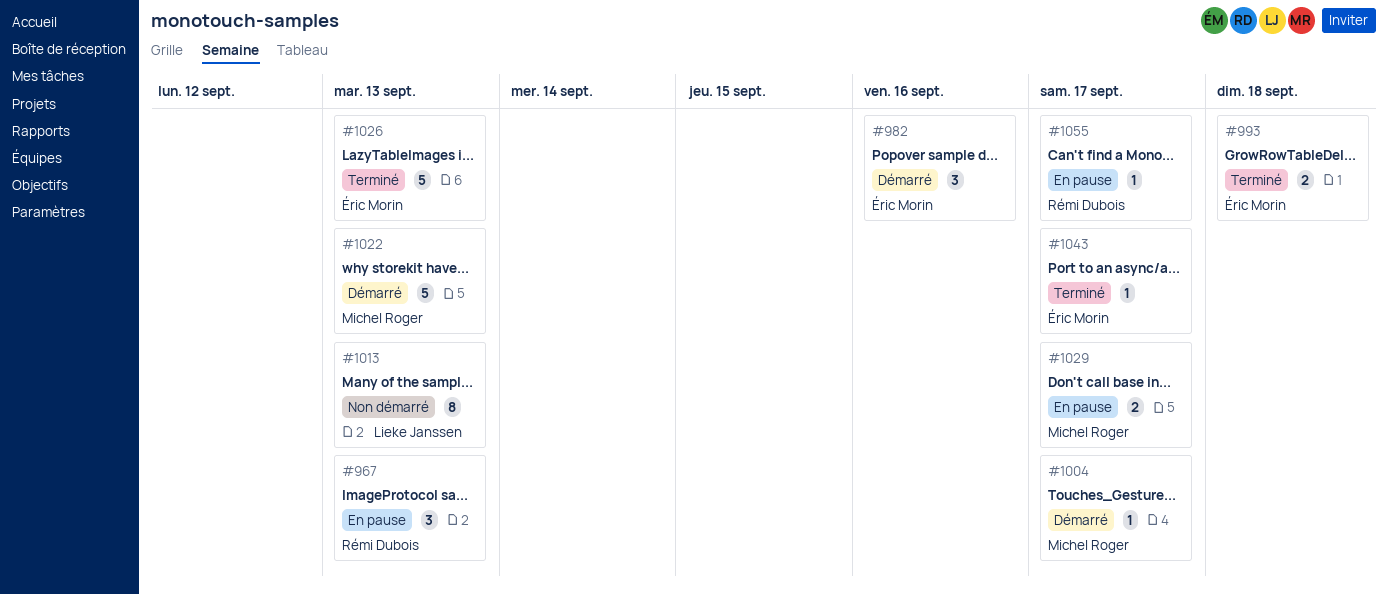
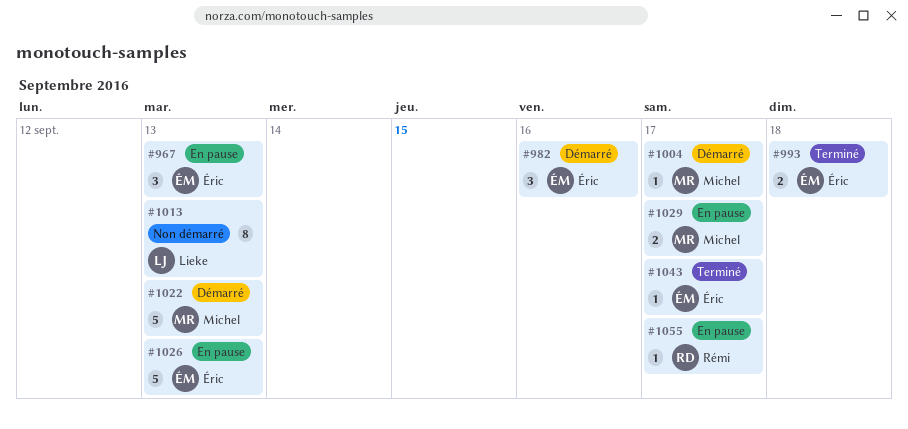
#967, owner: Rémi Dubois -> Éric Morin
#1026, status: Terminé -> En pause

